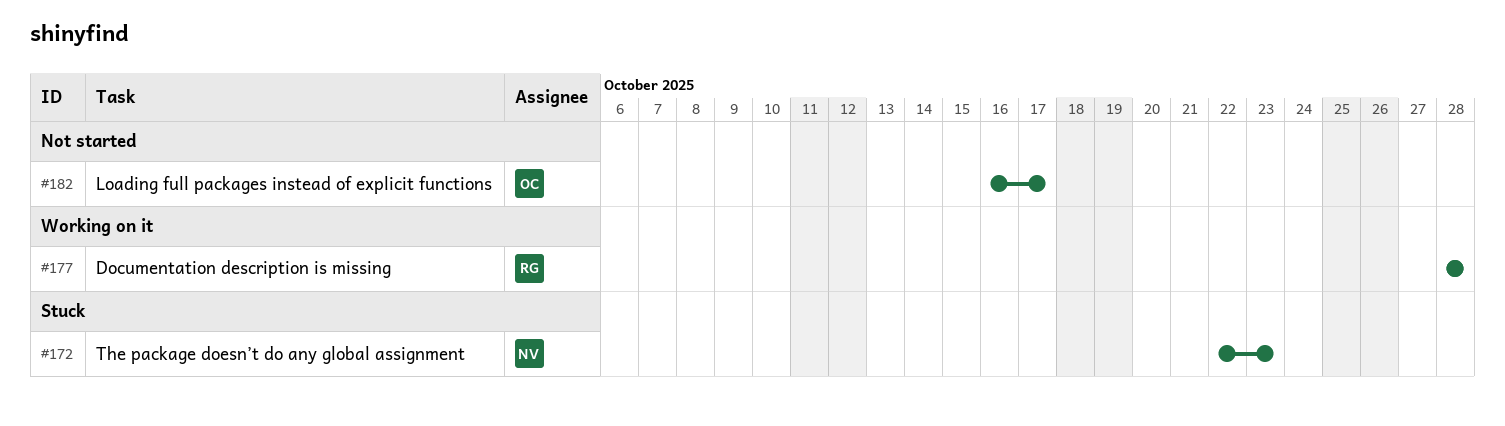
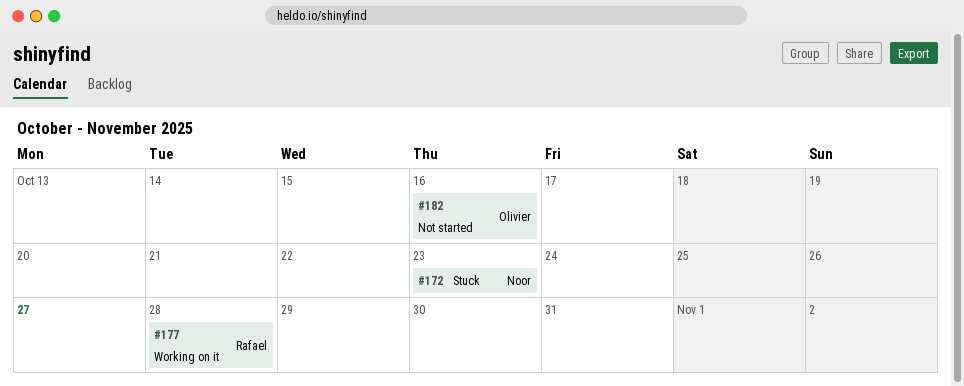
#182, due: Oct 17 -> Oct 16

